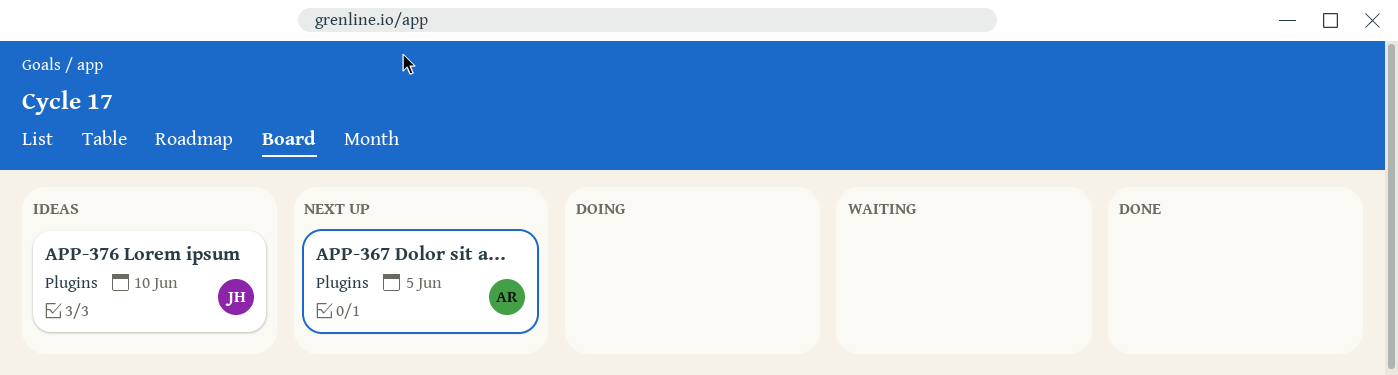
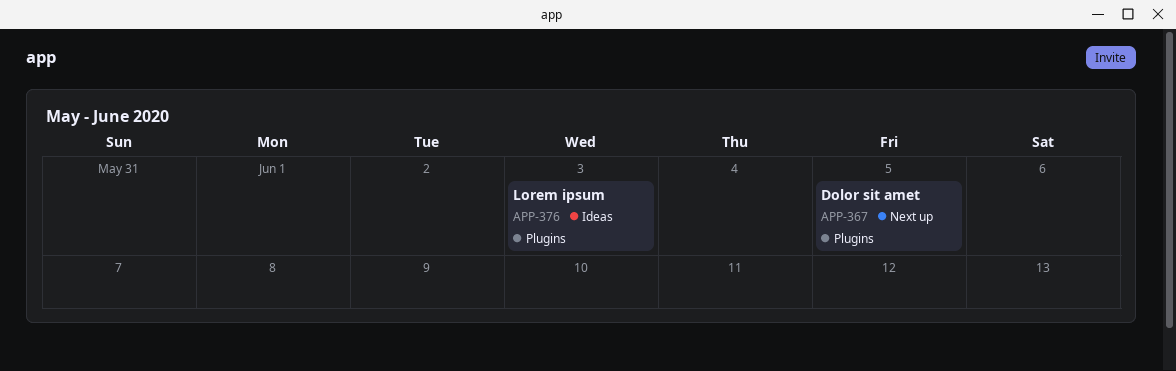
APP-376, due: Jun 10 -> Jun 3

